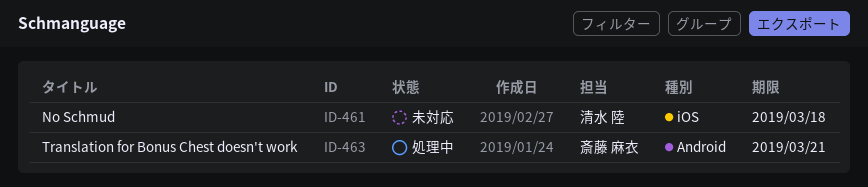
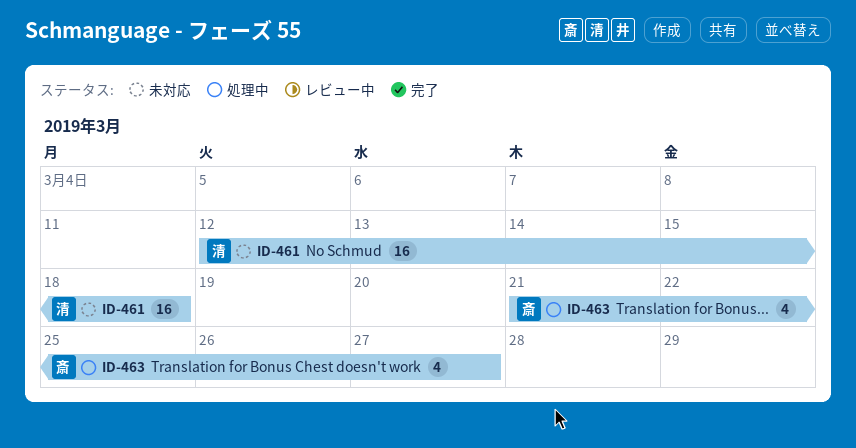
ID-463, due: Mar 21 -> Mar 27

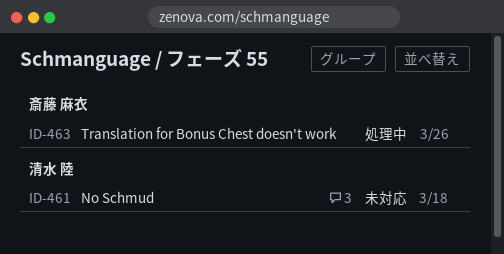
ID-463, due: Mar 27 -> Mar 26

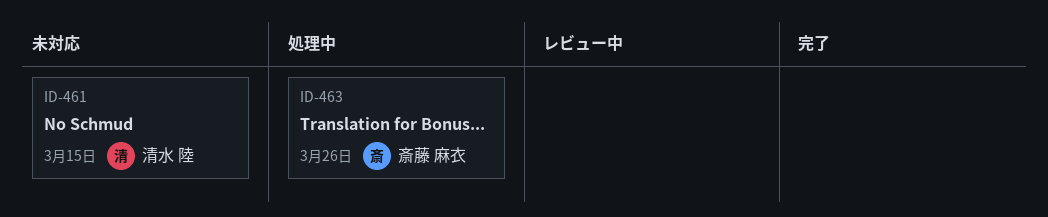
ID-461, due: Mar 18 -> Mar 15

